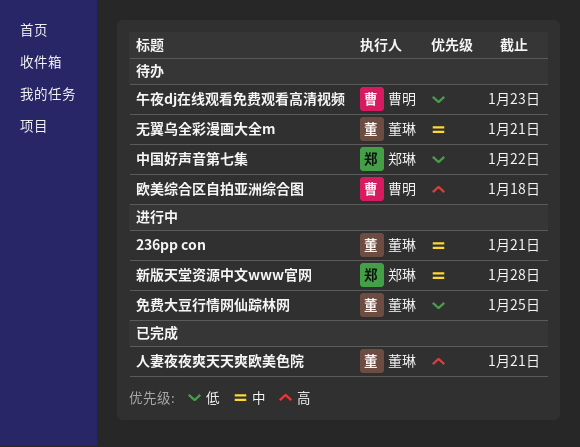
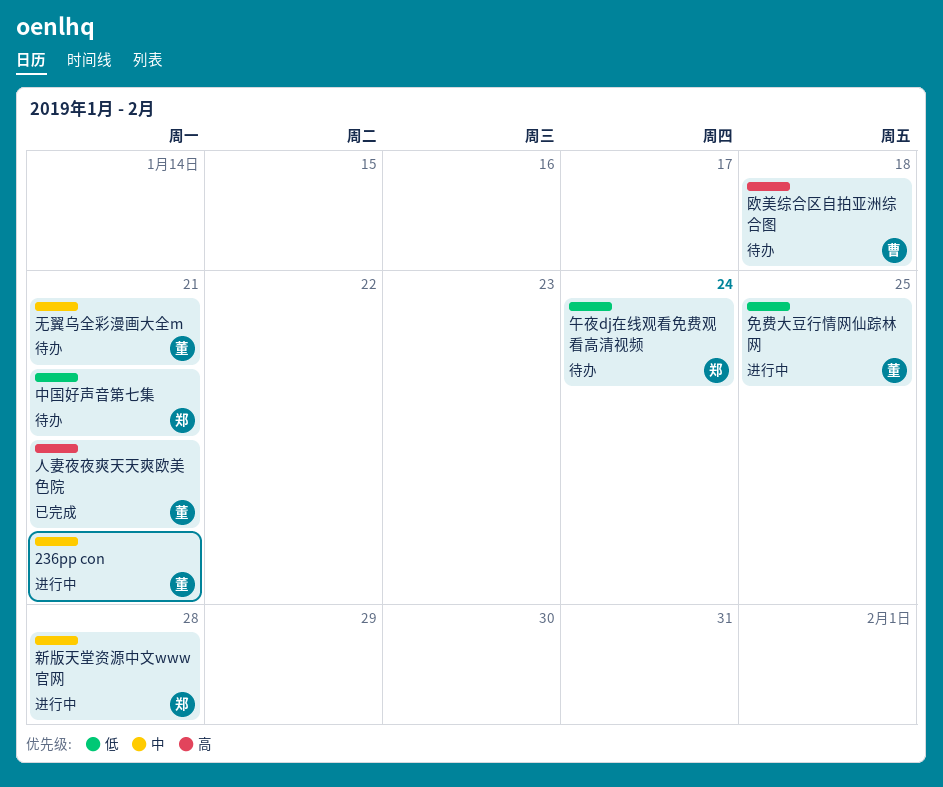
中国好声音第七集, due: Jan 22 -> Jan 21
午夜dj在线观看免费观看高清视频, owner: 曹明 -> 郑琳
午夜dj在线观看免费观看高清视频, due: Jan 23 -> Jan 24

